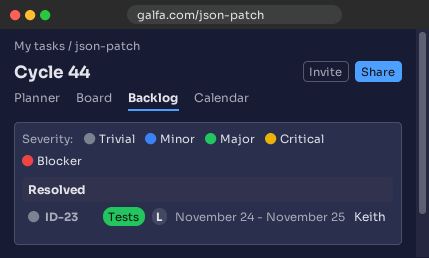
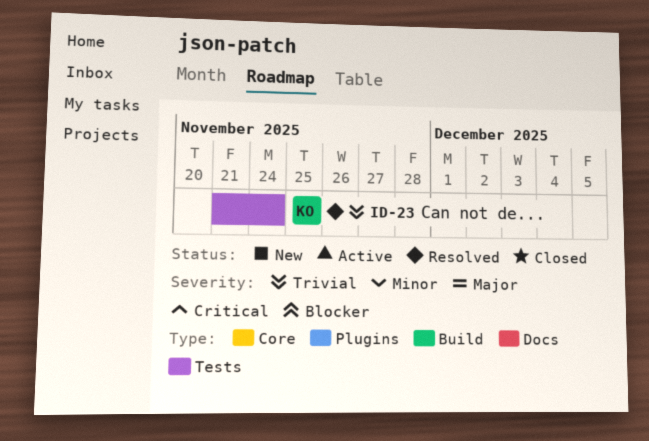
ID-23, start: Nov 24 -> Nov 21
ID-23, due: Nov 25 -> Nov 24

